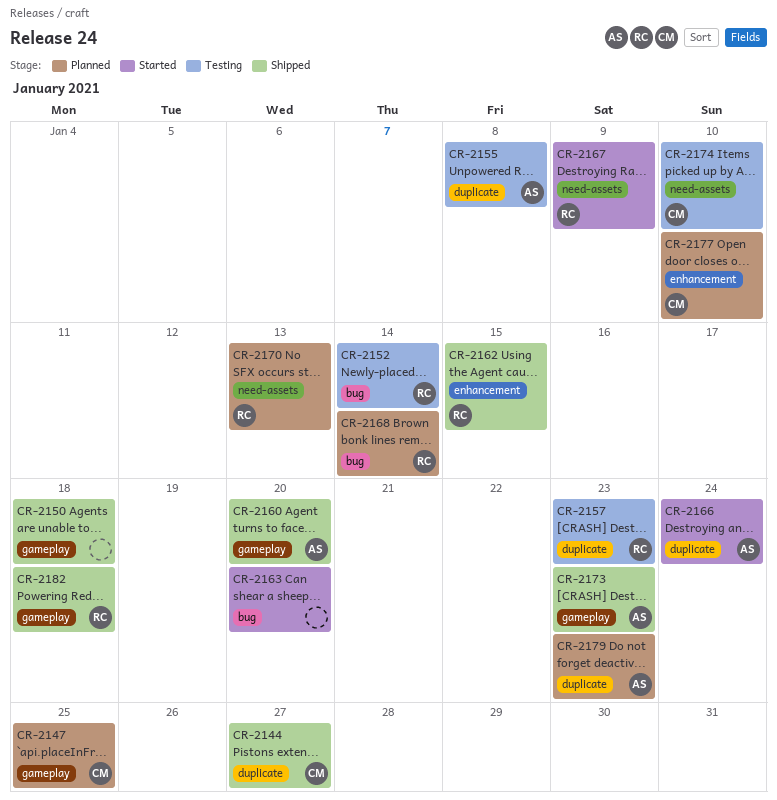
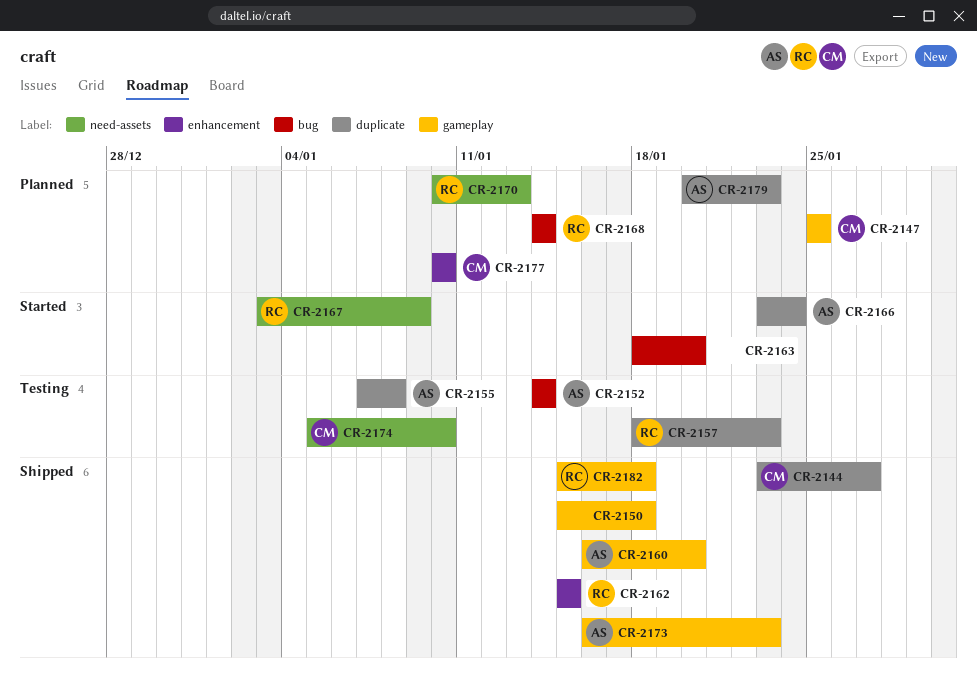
CR-2152, owner: RC -> AS

